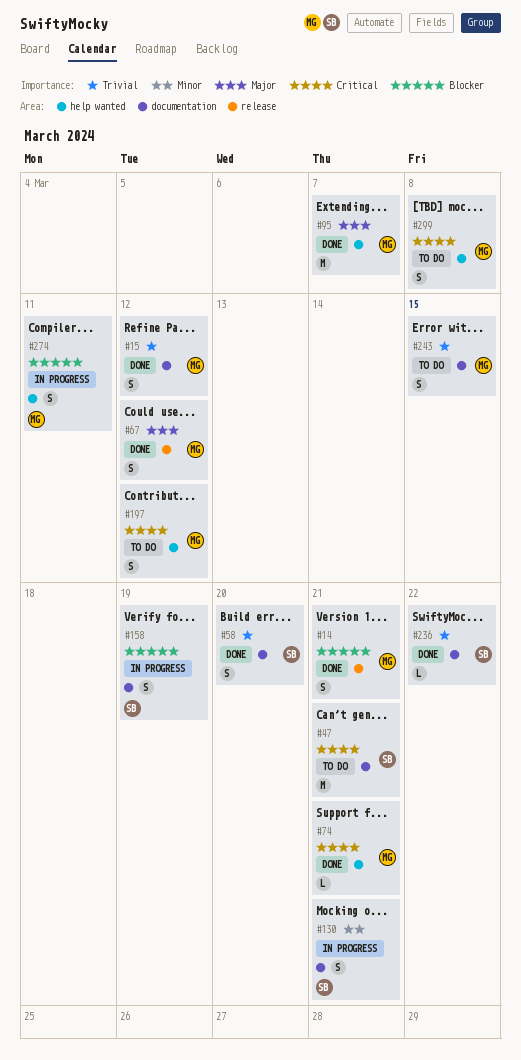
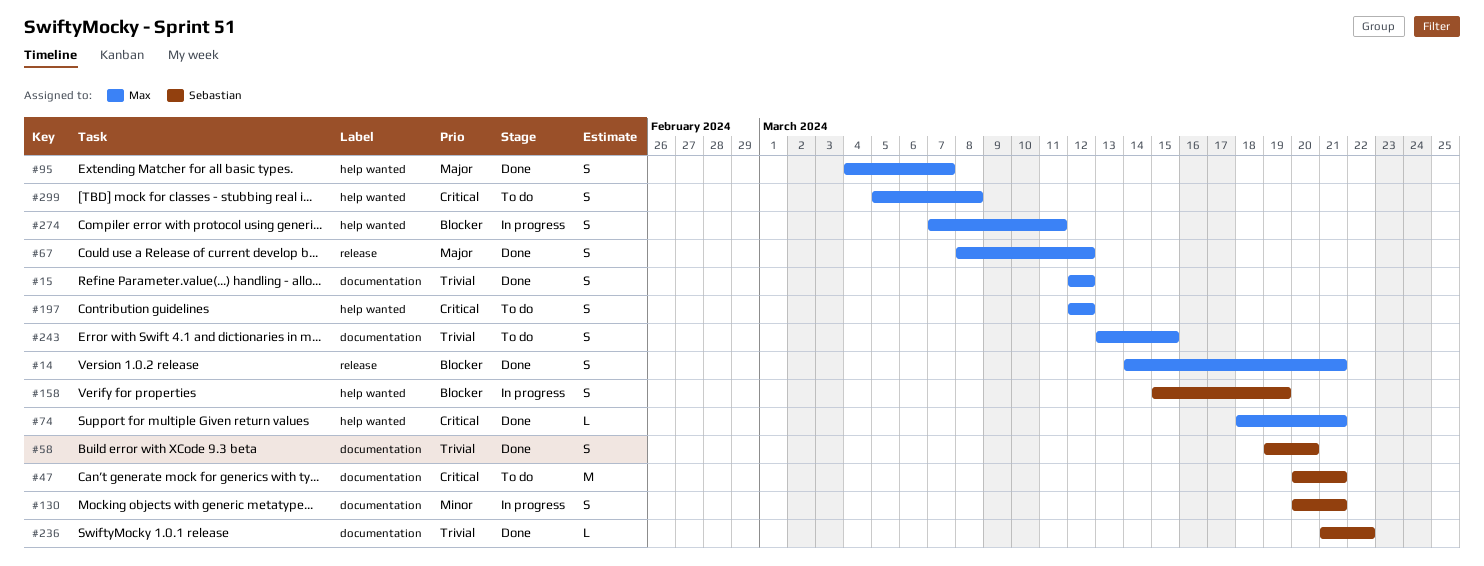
#95, estimate: M -> S
#158, label: documentation -> help wanted

